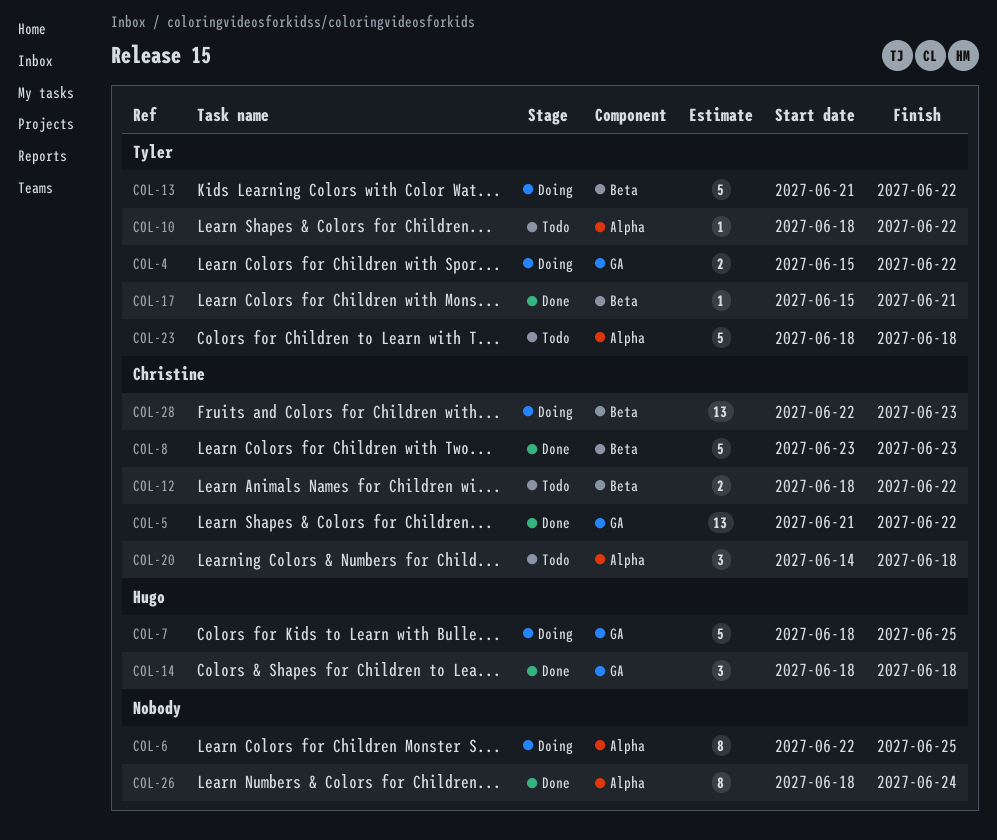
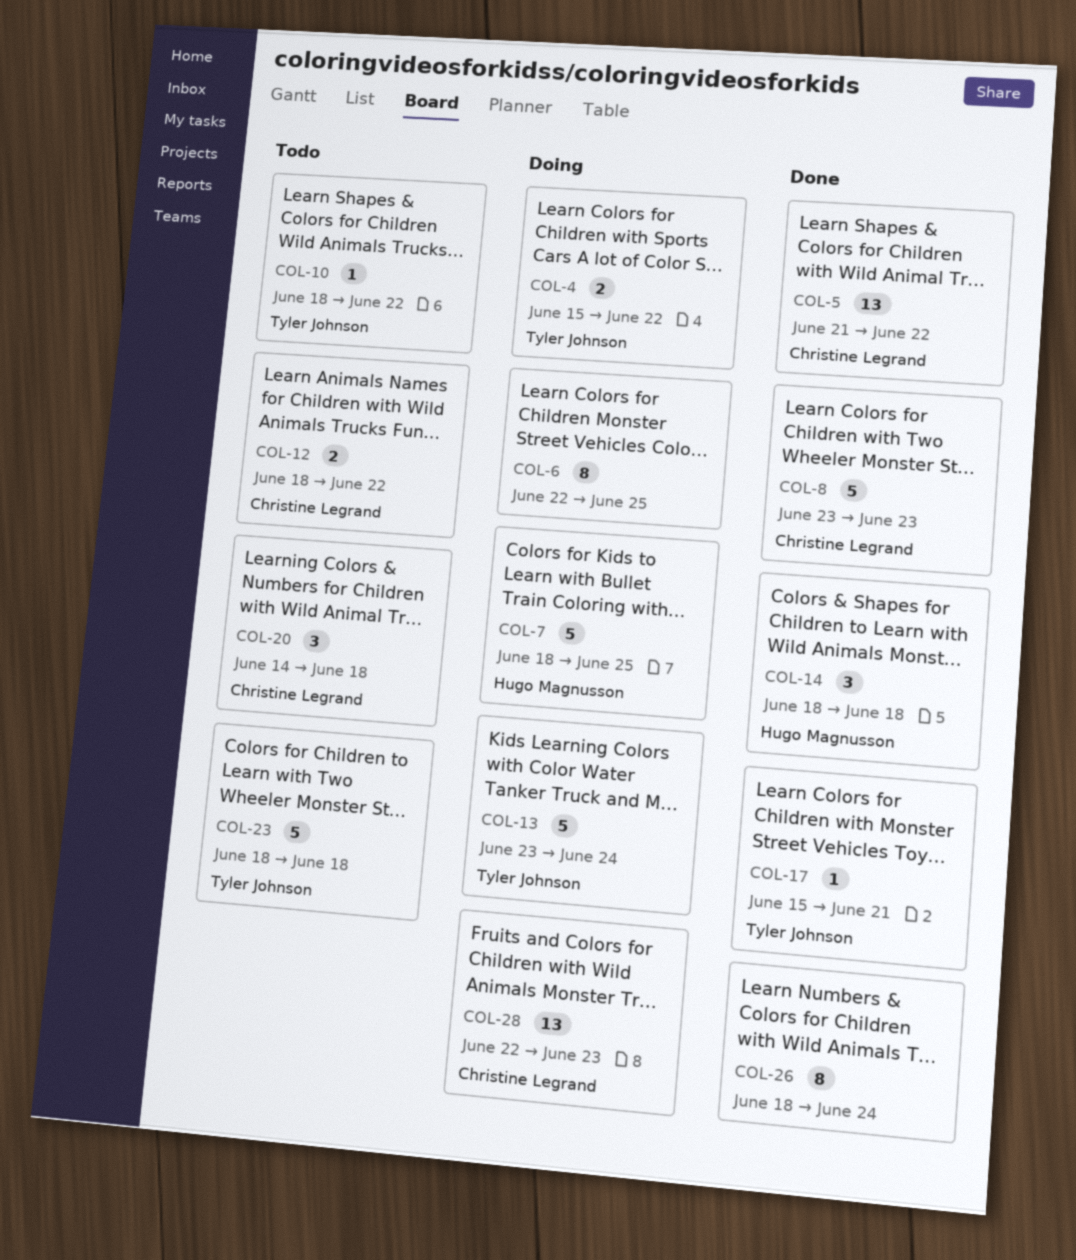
COL-13, start: Jun 21 -> Jun 23
COL-13, due: Jun 22 -> Jun 24

